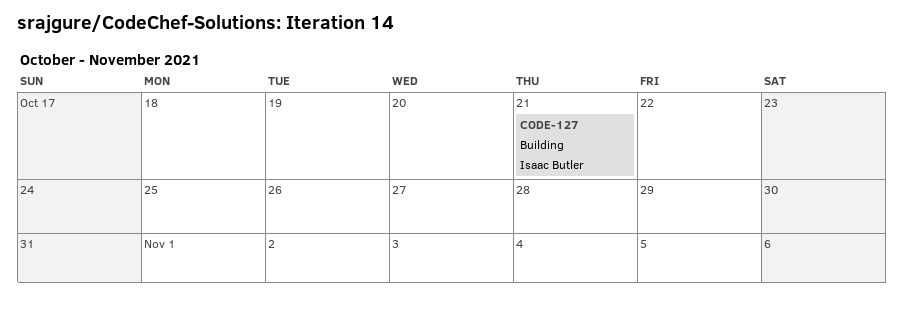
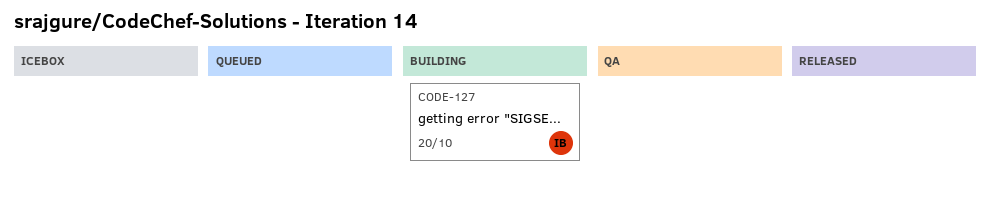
CODE-127, due: Oct 21 -> Oct 20

